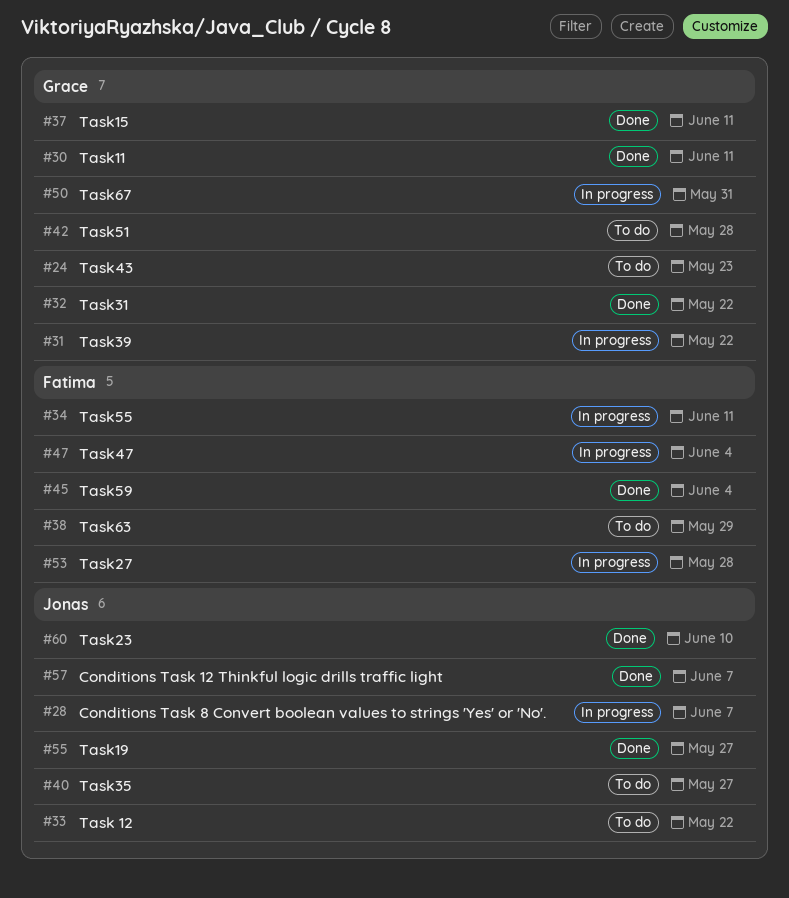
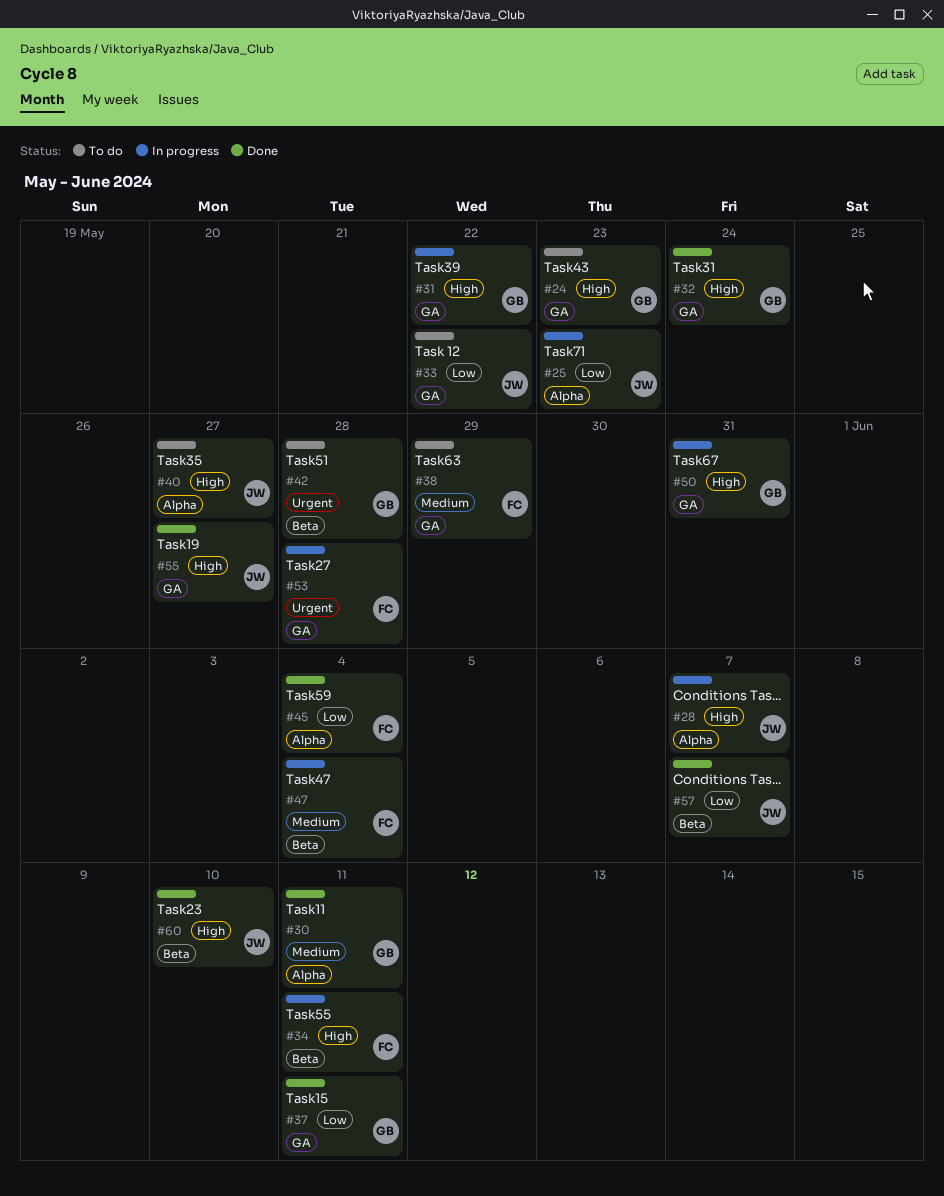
#25: none -> present
#32, due: May 22 -> May 24

